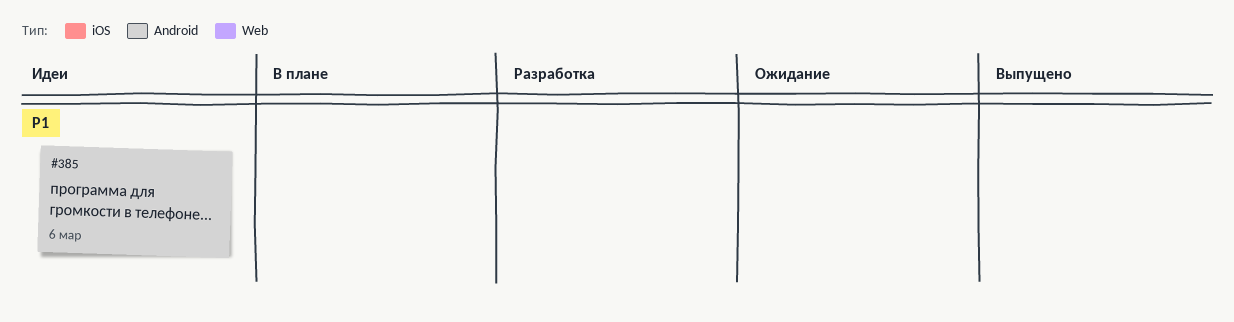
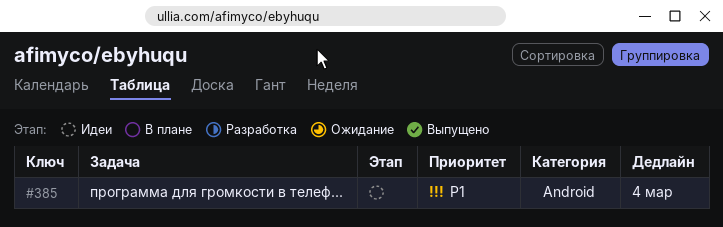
#385, due: Mar 6 -> Mar 4

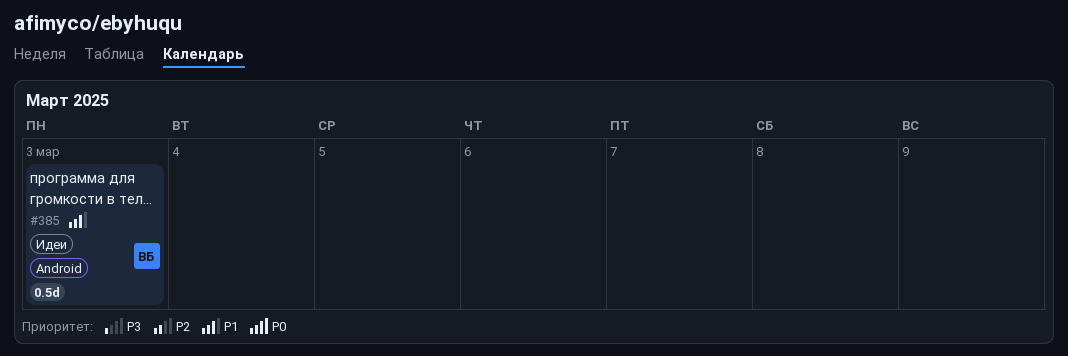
#385, due: Mar 4 -> Mar 3

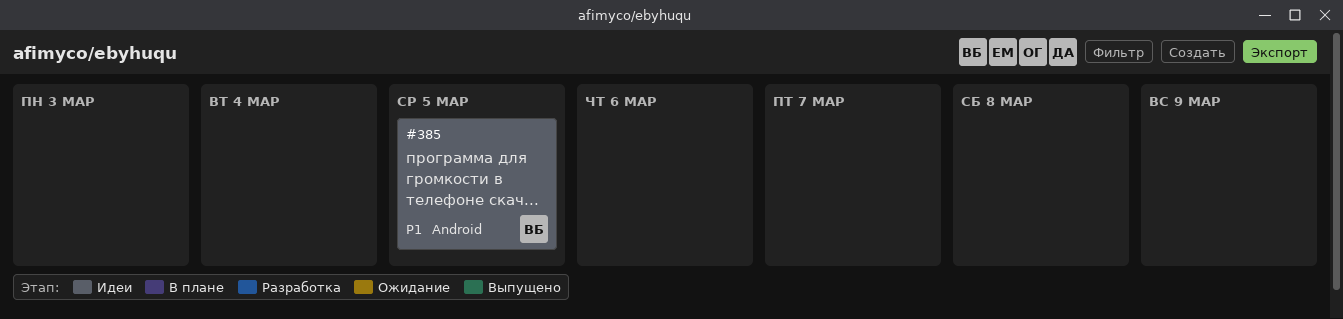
#385, due: Mar 3 -> Mar 5

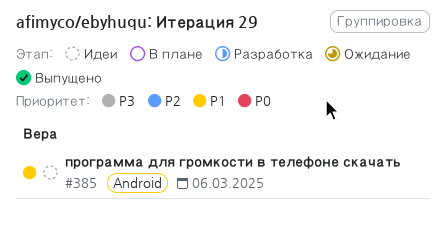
#385, due: Mar 5 -> Mar 6

